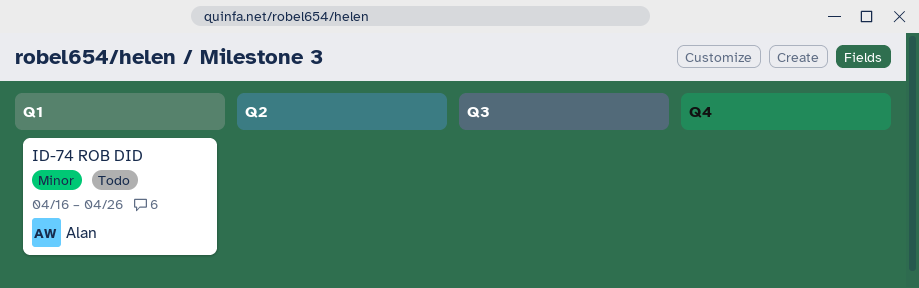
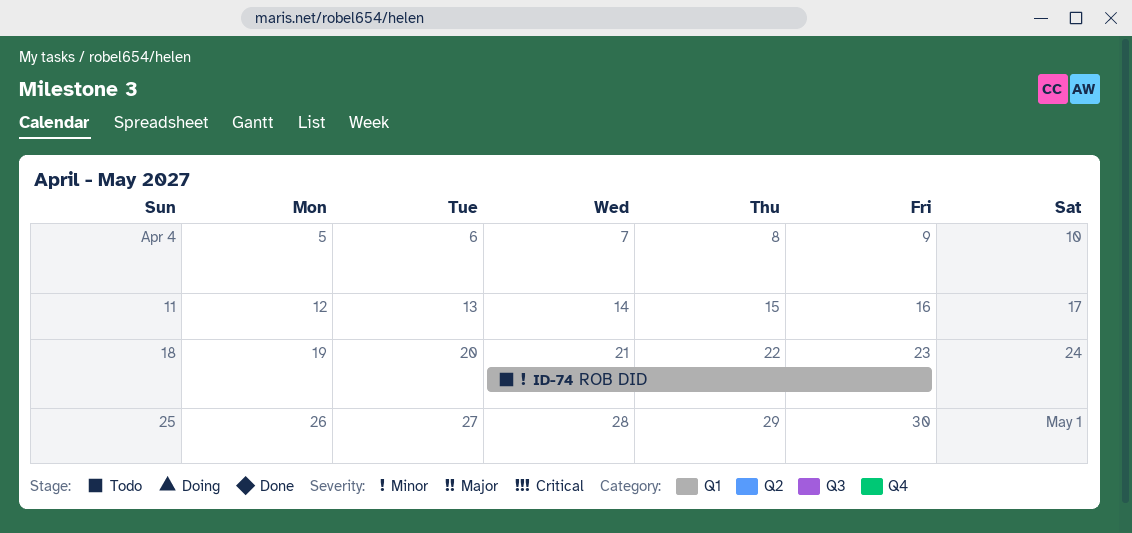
ID-74, start: Apr 16 -> Apr 21
ID-74, due: Apr 26 -> Apr 23

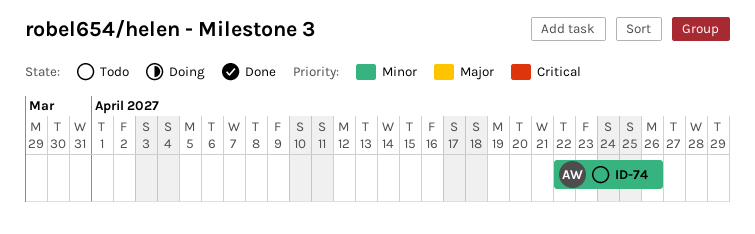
ID-74, start: Apr 21 -> Apr 22
ID-74, due: Apr 23 -> Apr 26

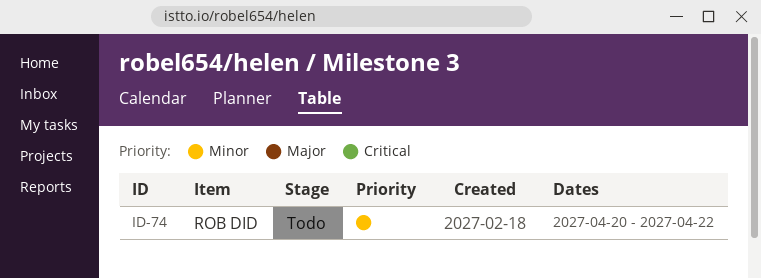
ID-74, start: Apr 22 -> Apr 20
ID-74, due: Apr 26 -> Apr 22

